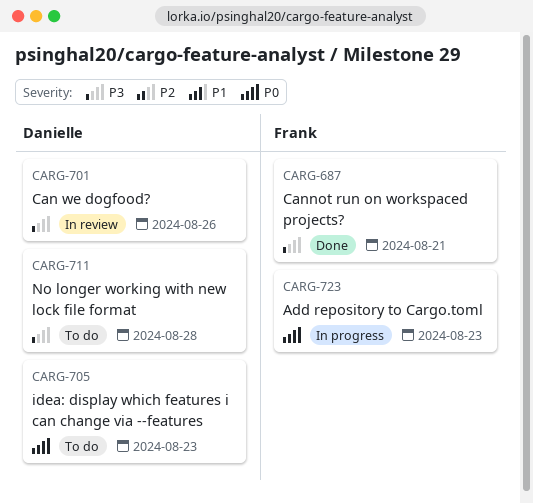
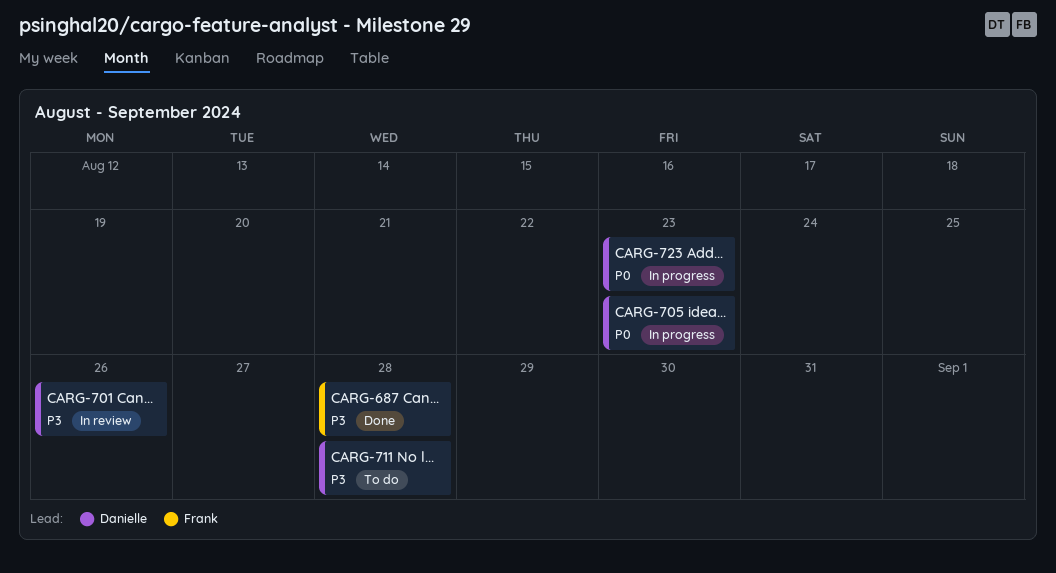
CARG-687, due: Aug 21 -> Aug 28
CARG-705, status: To do -> In progress
CARG-723, owner: Frank -> Danielle

